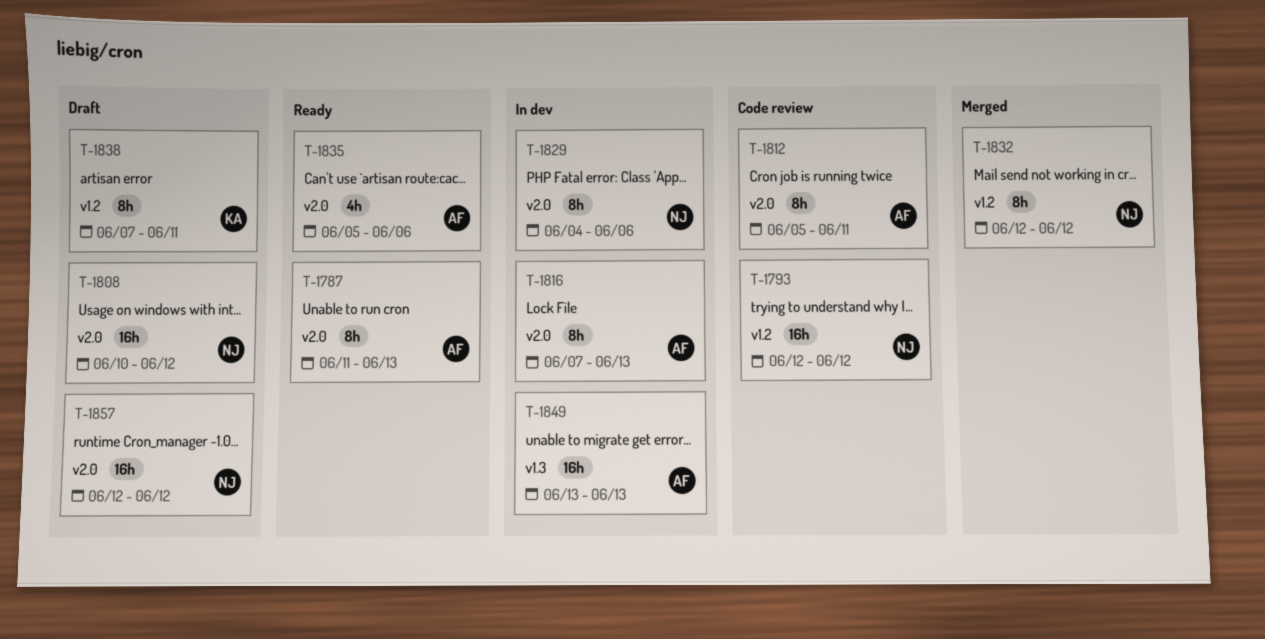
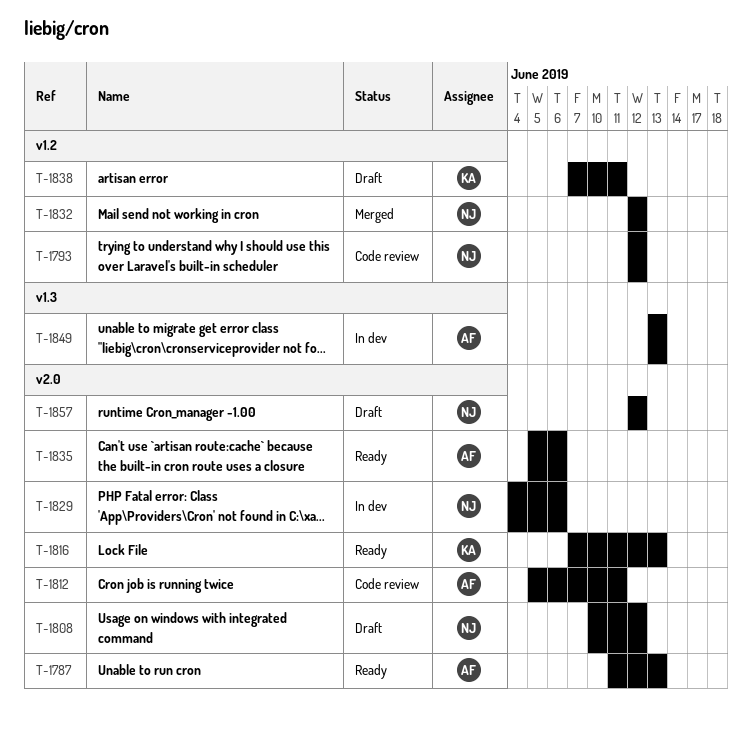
T-1816, status: In dev -> Ready
T-1816, owner: AF -> KA

